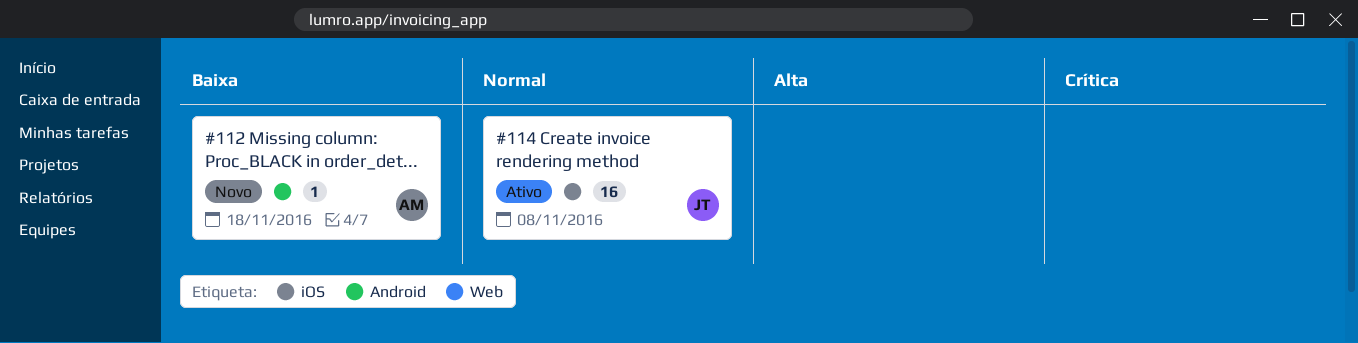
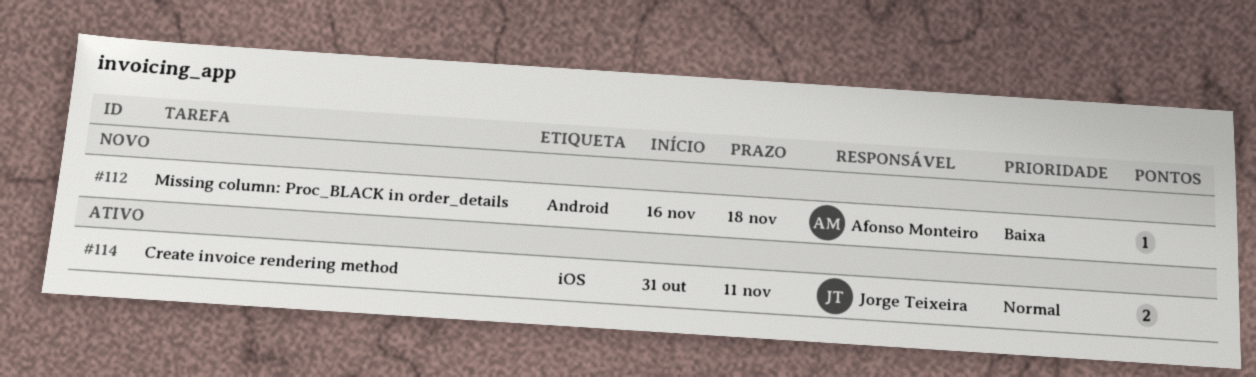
#114, estimate: 16 -> 2
#114, due: Nov 8 -> Nov 11

